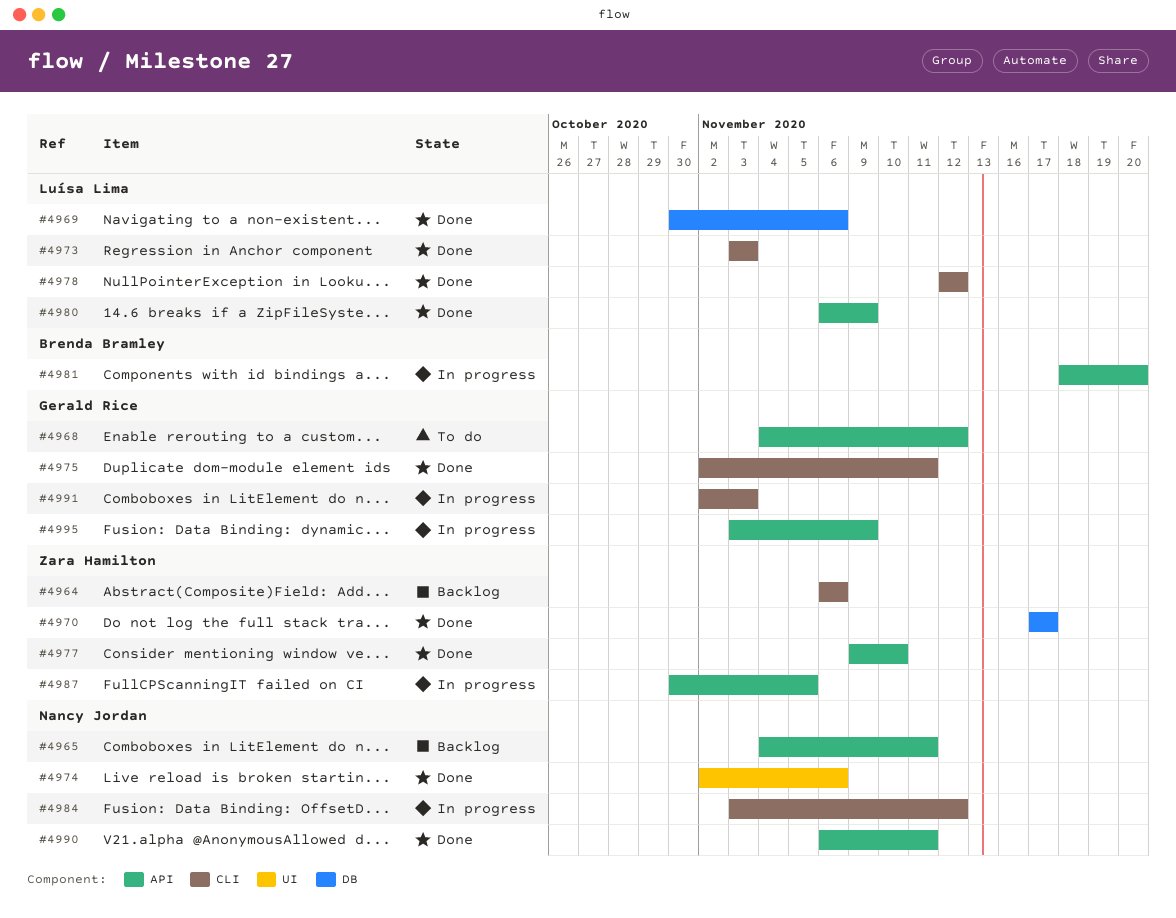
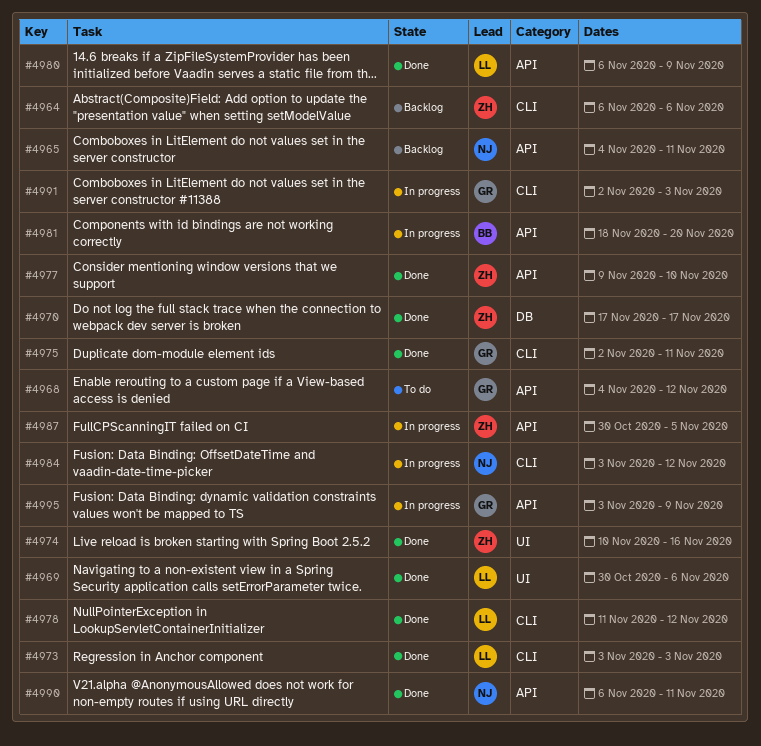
#4969, label: DB -> UI
#4974, owner: Nancy Jordan -> Zara Hamilton
#4974, start: Nov 2 -> Nov 10
#4974, due: Nov 6 -> Nov 16
#4978, start: Nov 12 -> Nov 11

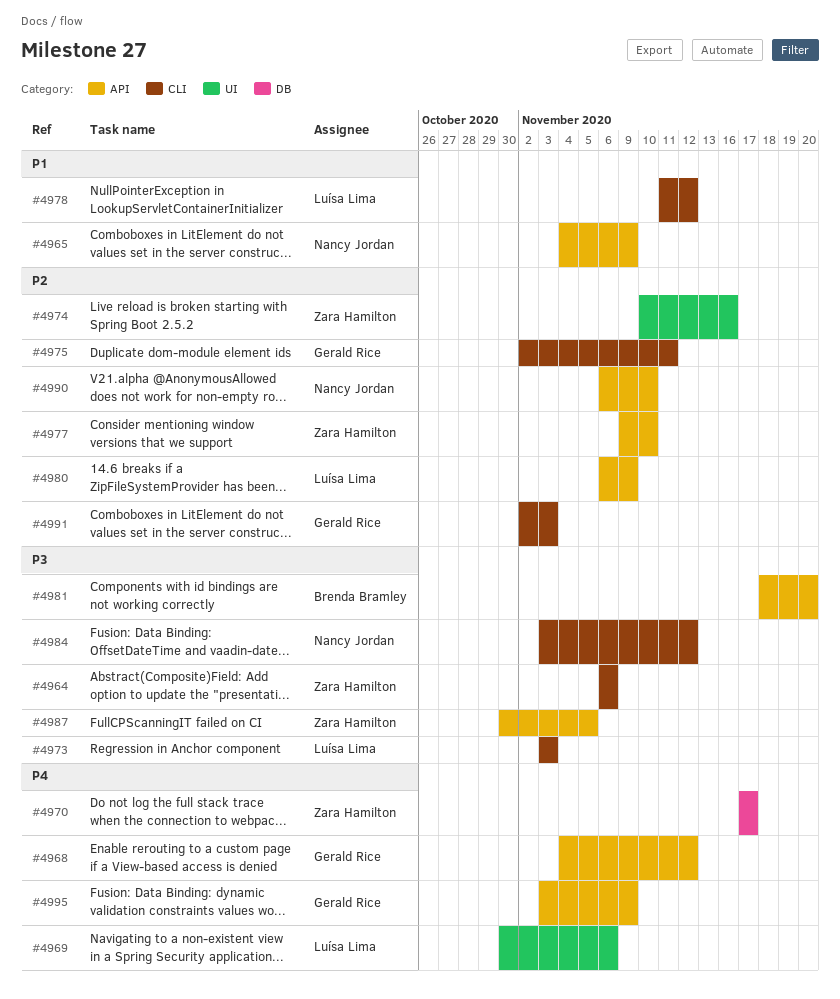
#4965, due: Nov 11 -> Nov 9
#4990, due: Nov 11 -> Nov 10

